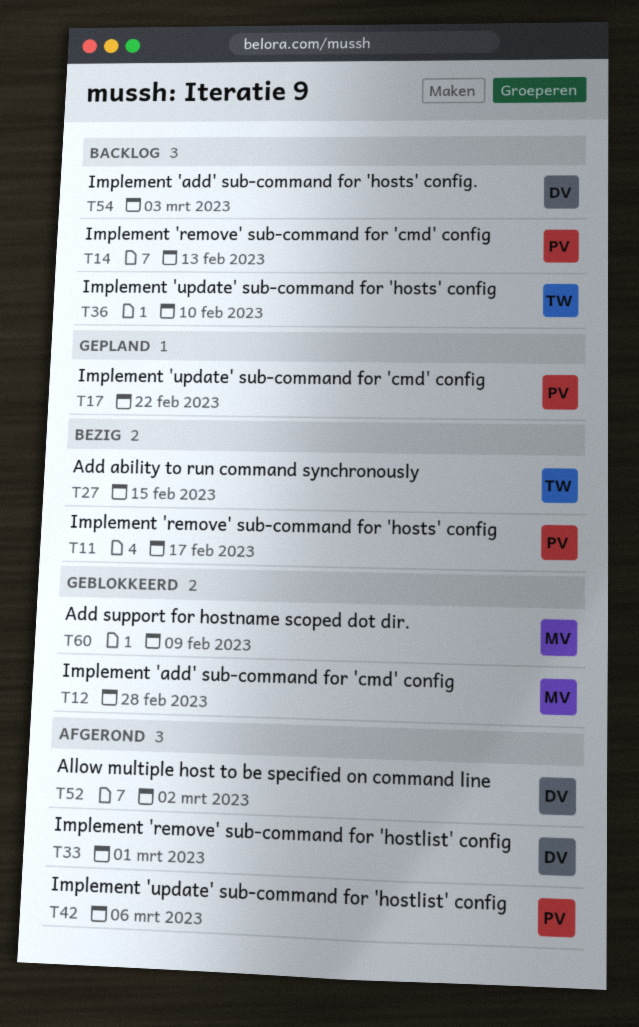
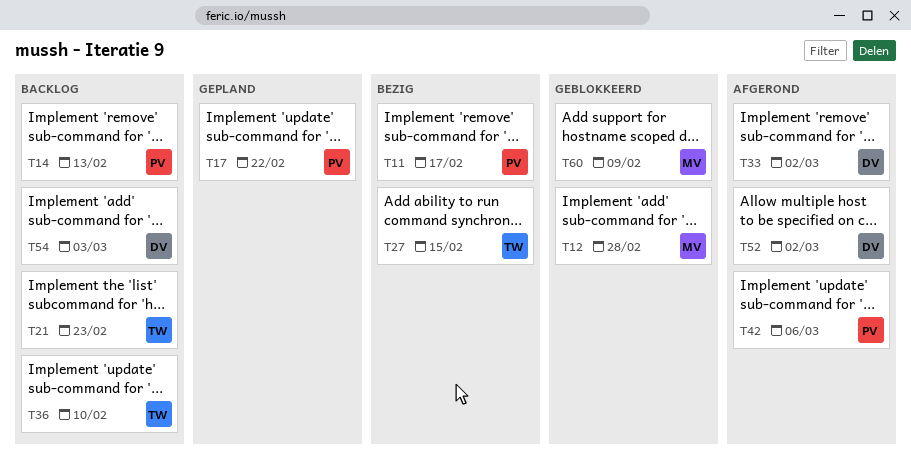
T21: none -> present
T33, due: Mar 1 -> Mar 2

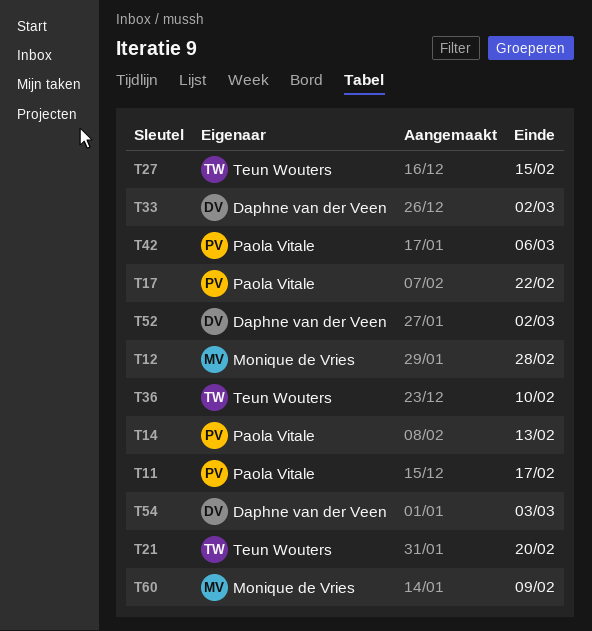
T21, due: Feb 23 -> Feb 20

